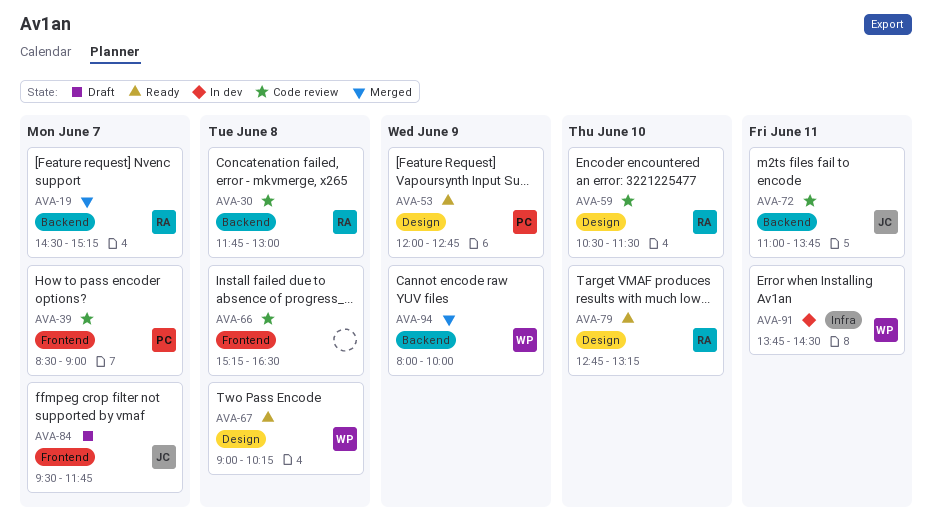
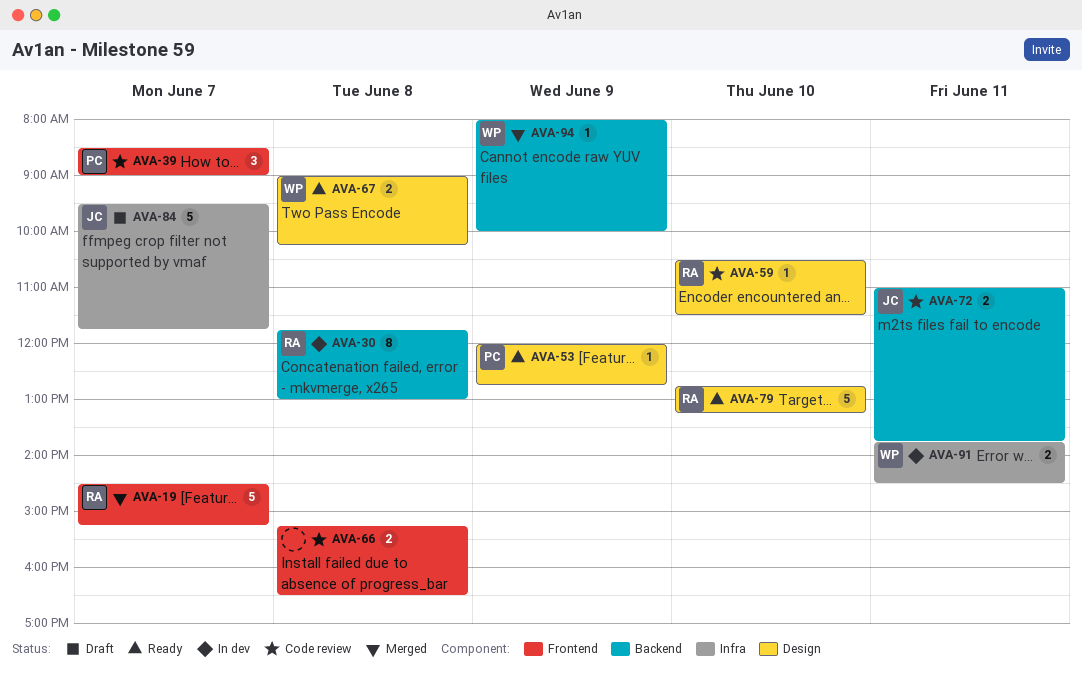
AVA-19, label: Backend -> Frontend
AVA-30, status: Code review -> In dev
AVA-84, label: Frontend -> Infra

